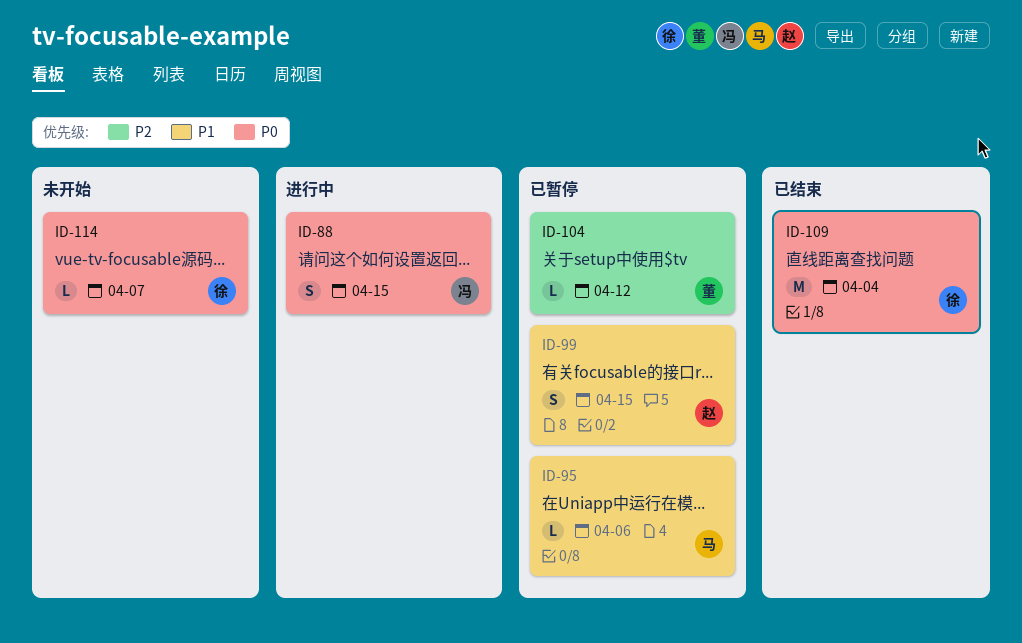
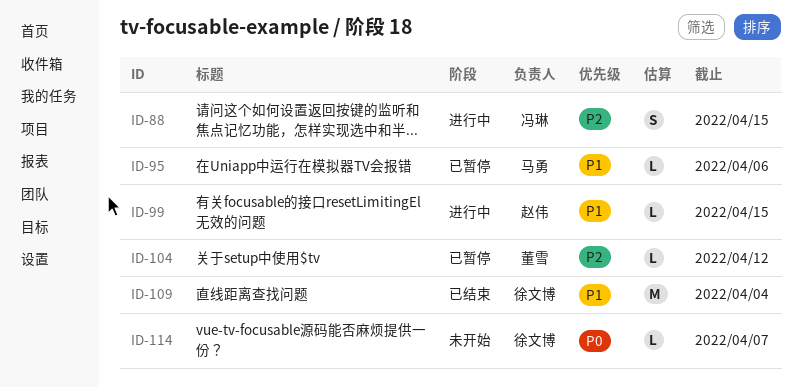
ID-88, priority: P0 -> P2
ID-99, status: 已暂停 -> 进行中
ID-99, estimate: S -> L
ID-109, priority: P0 -> P1

